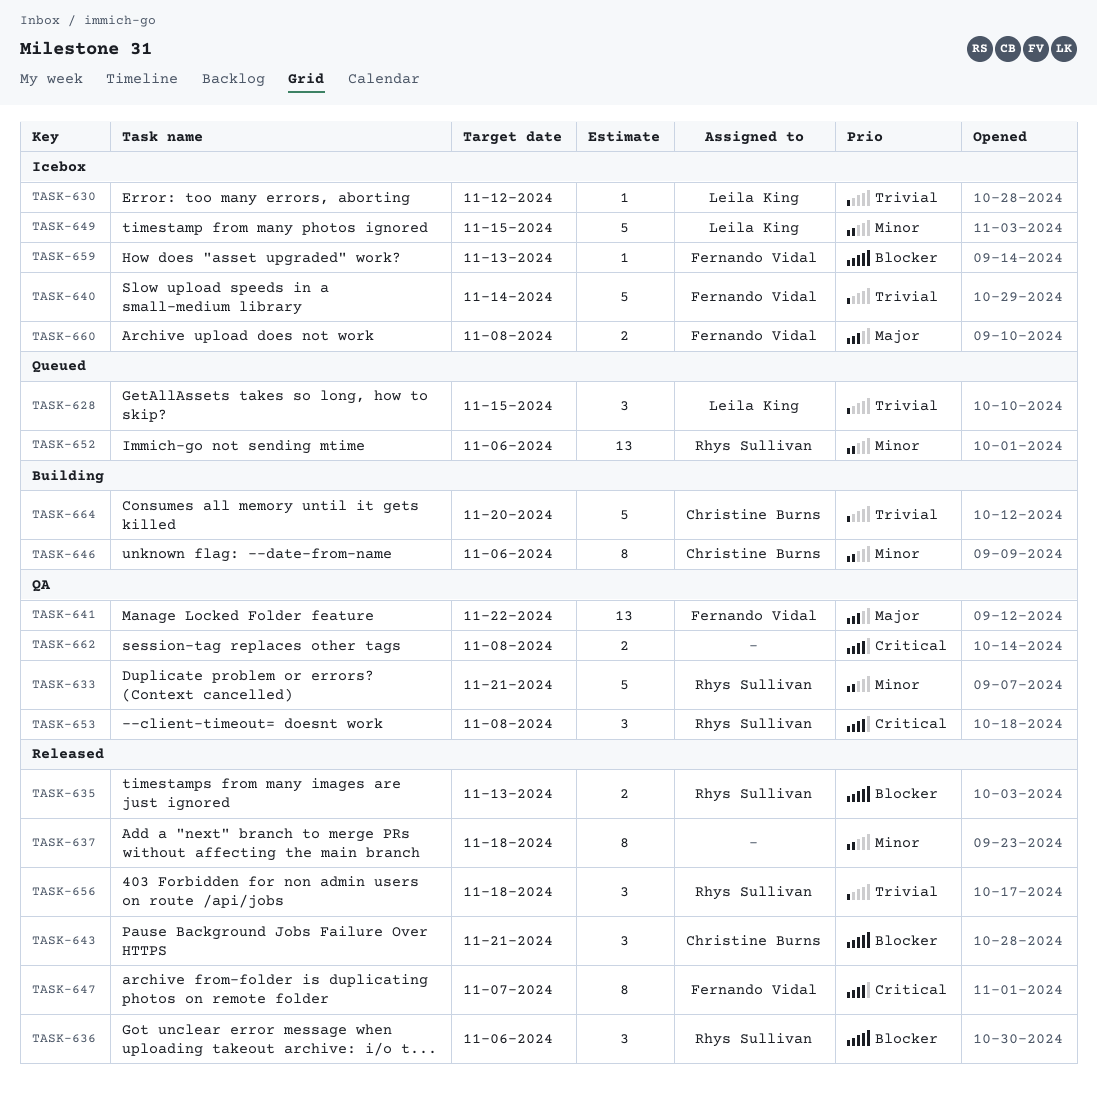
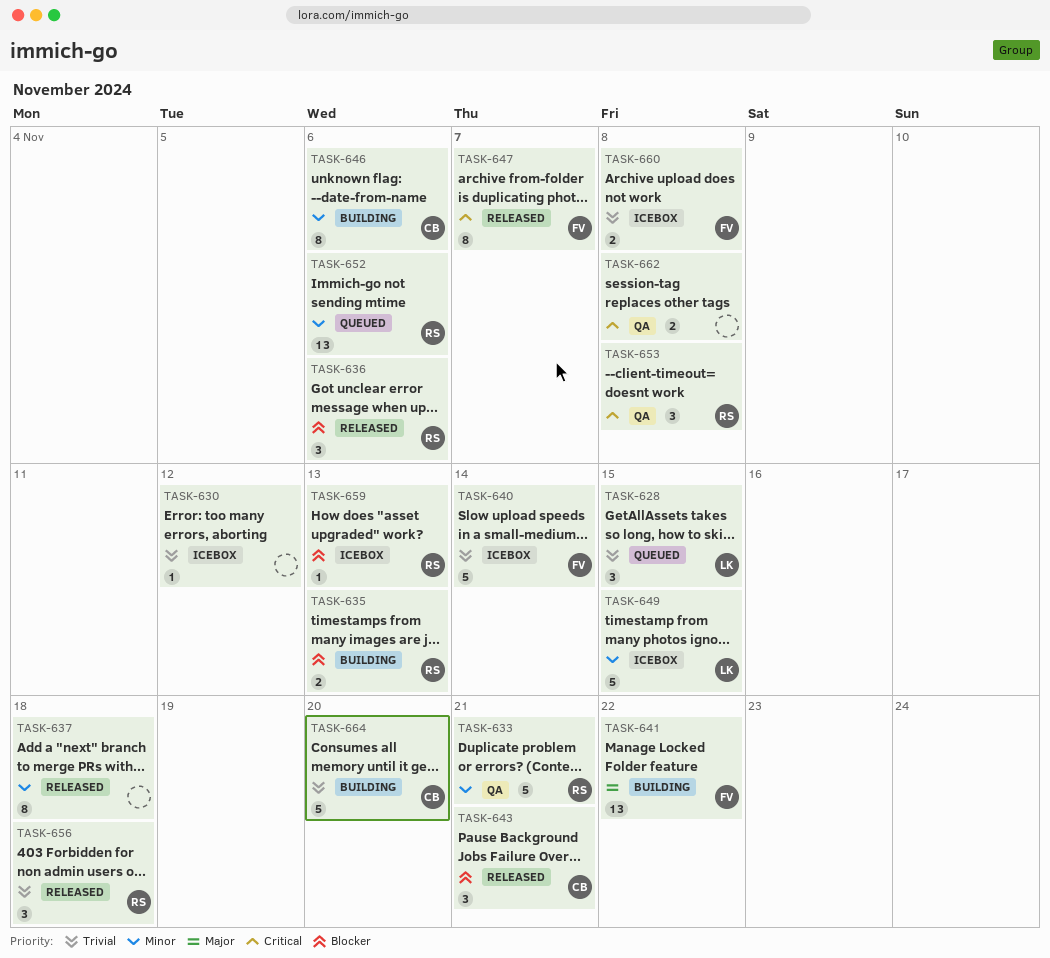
TASK-630, owner: Leila King -> none
TASK-635, status: Released -> Building
TASK-641, status: QA -> Building
TASK-659, owner: Fernando Vidal -> Rhys Sullivan
TASK-660, priority: Major -> Trivial

